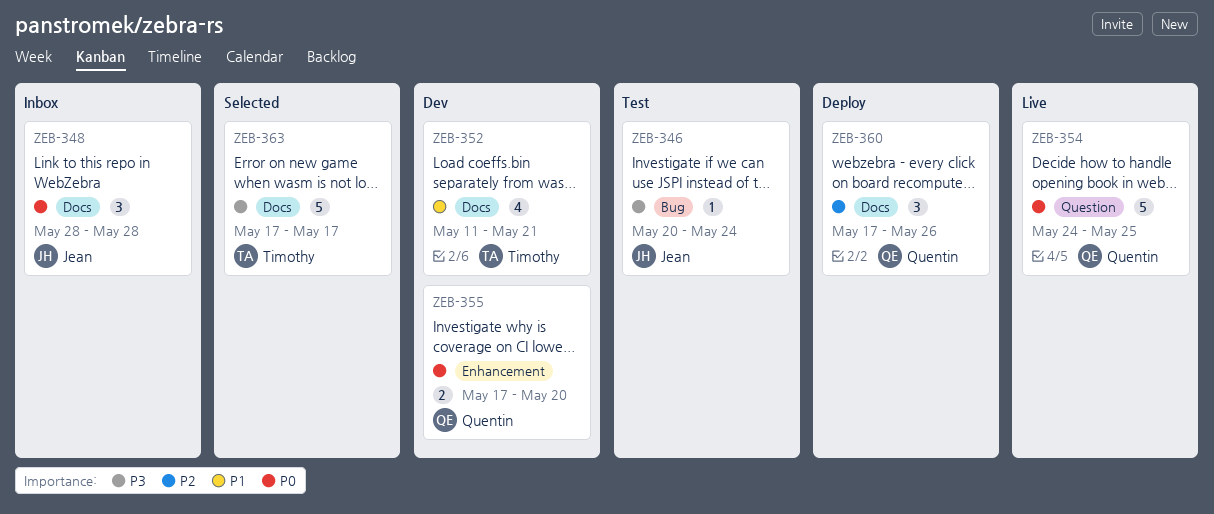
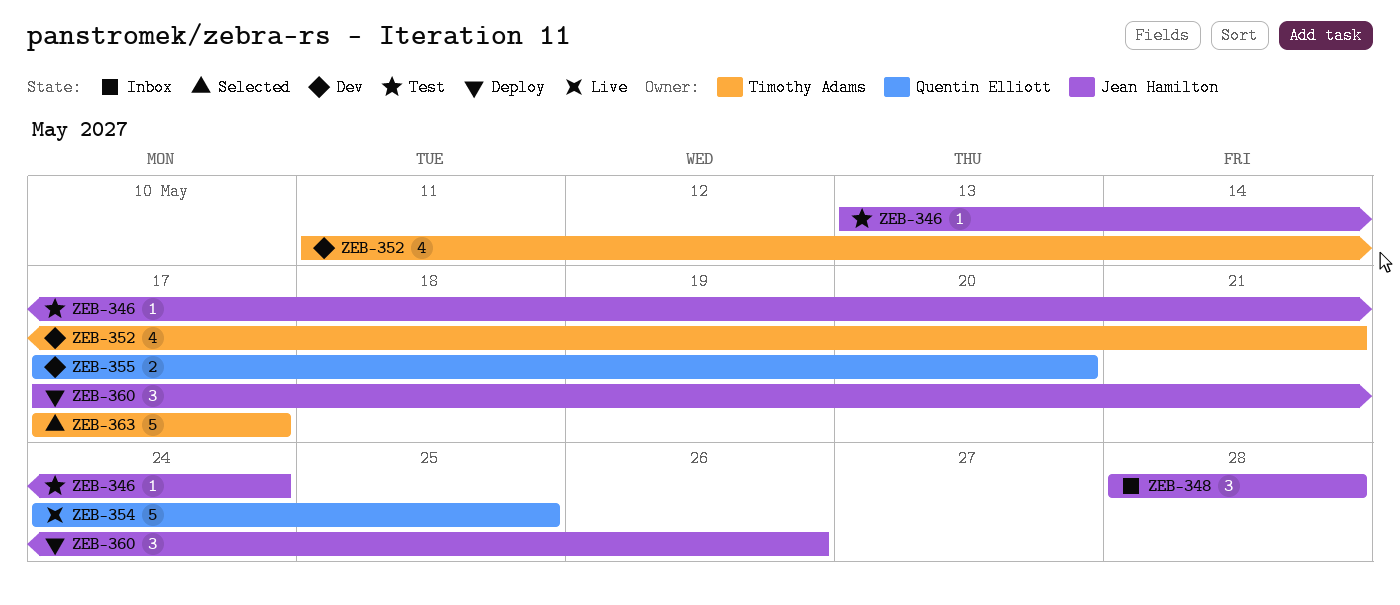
ZEB-346, start: May 20 -> May 13
ZEB-360, owner: Quentin Elliott -> Jean Hamilton

